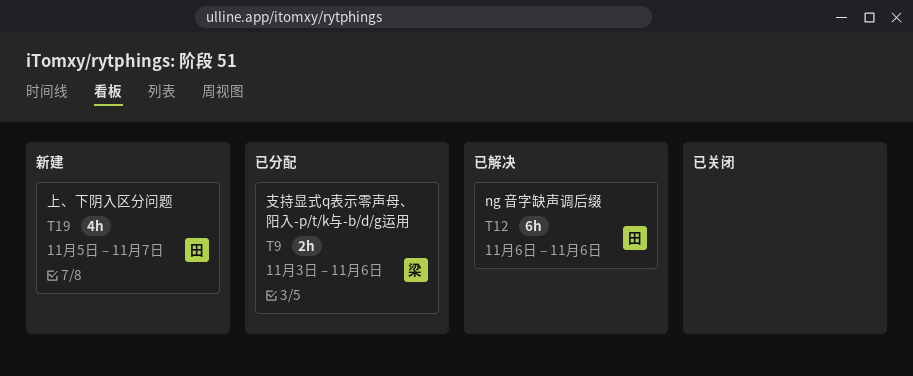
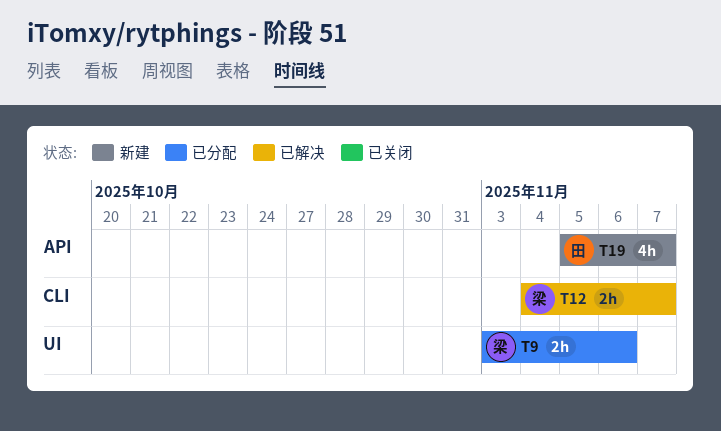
T12, owner: 田 -> 梁
T12, estimate: 6h -> 2h
T12, start: Nov 6 -> Nov 4
T12, due: Nov 6 -> Nov 7

